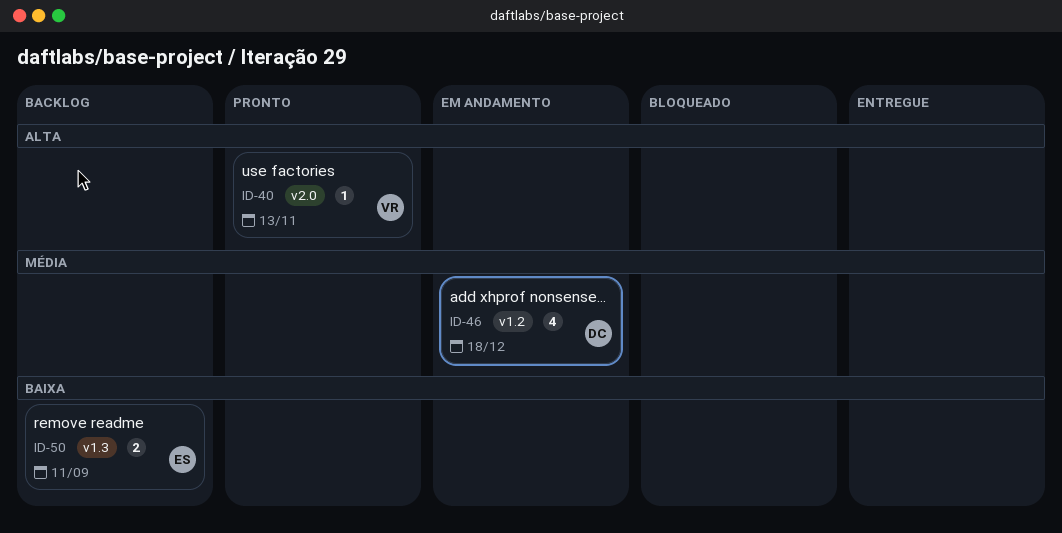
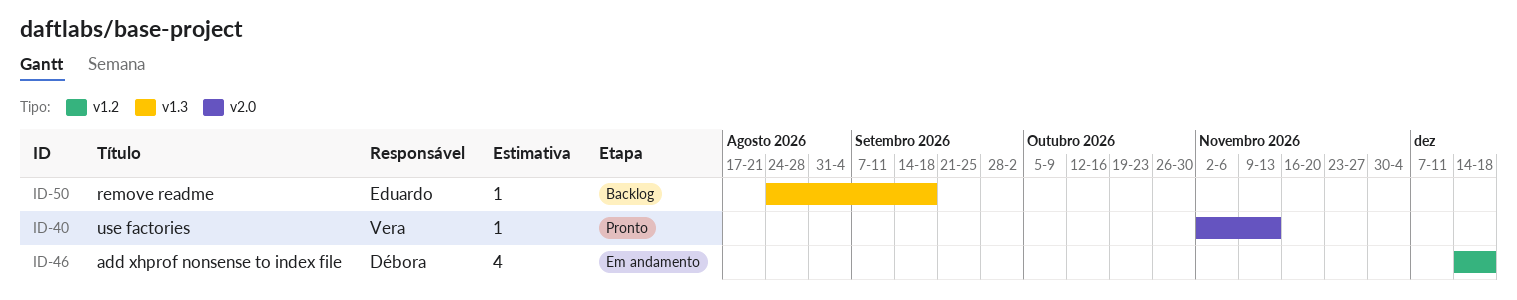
ID-50, estimate: 2 -> 1
ID-50, due: Sep 11 -> Sep 18

